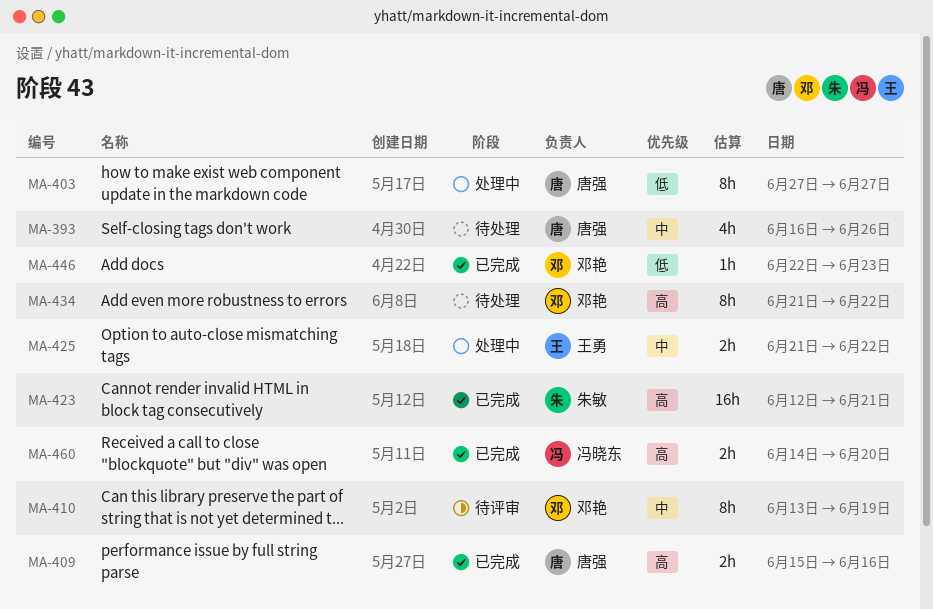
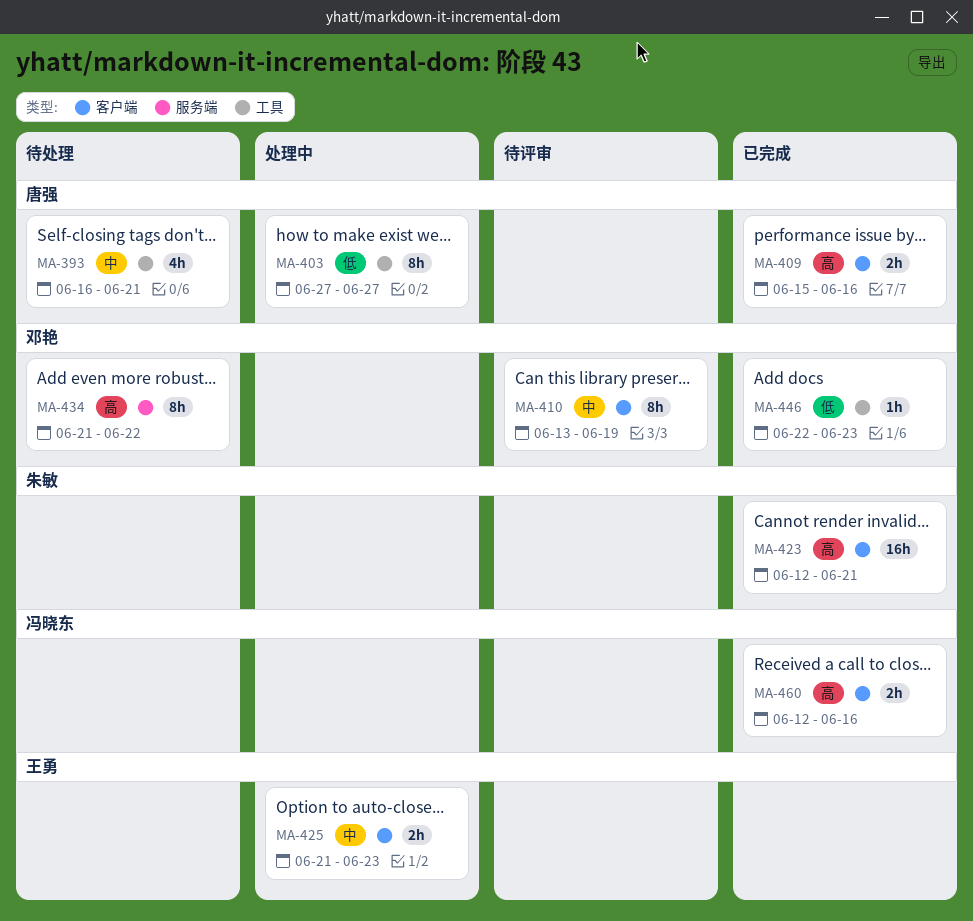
MA-393, due: Jun 26 -> Jun 21
MA-425, due: Jun 22 -> Jun 23
MA-460, start: Jun 14 -> Jun 12
MA-460, due: Jun 20 -> Jun 16

